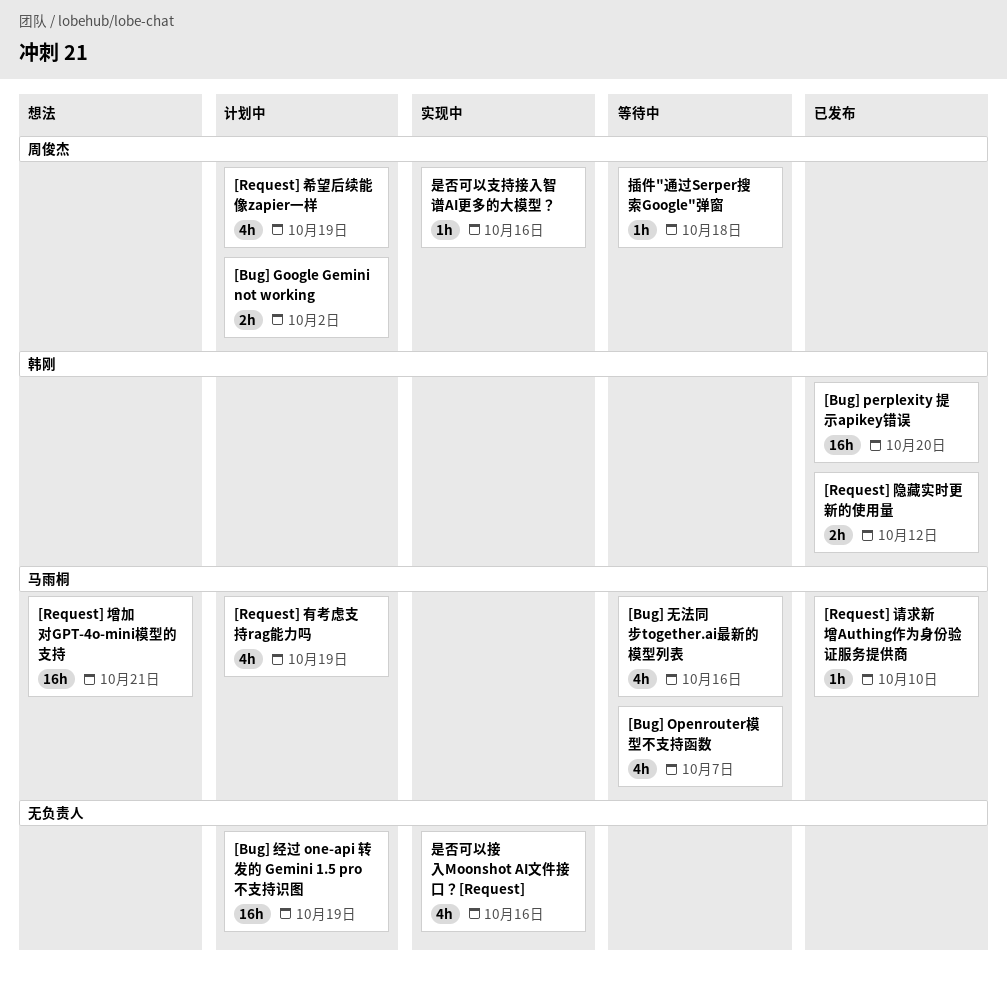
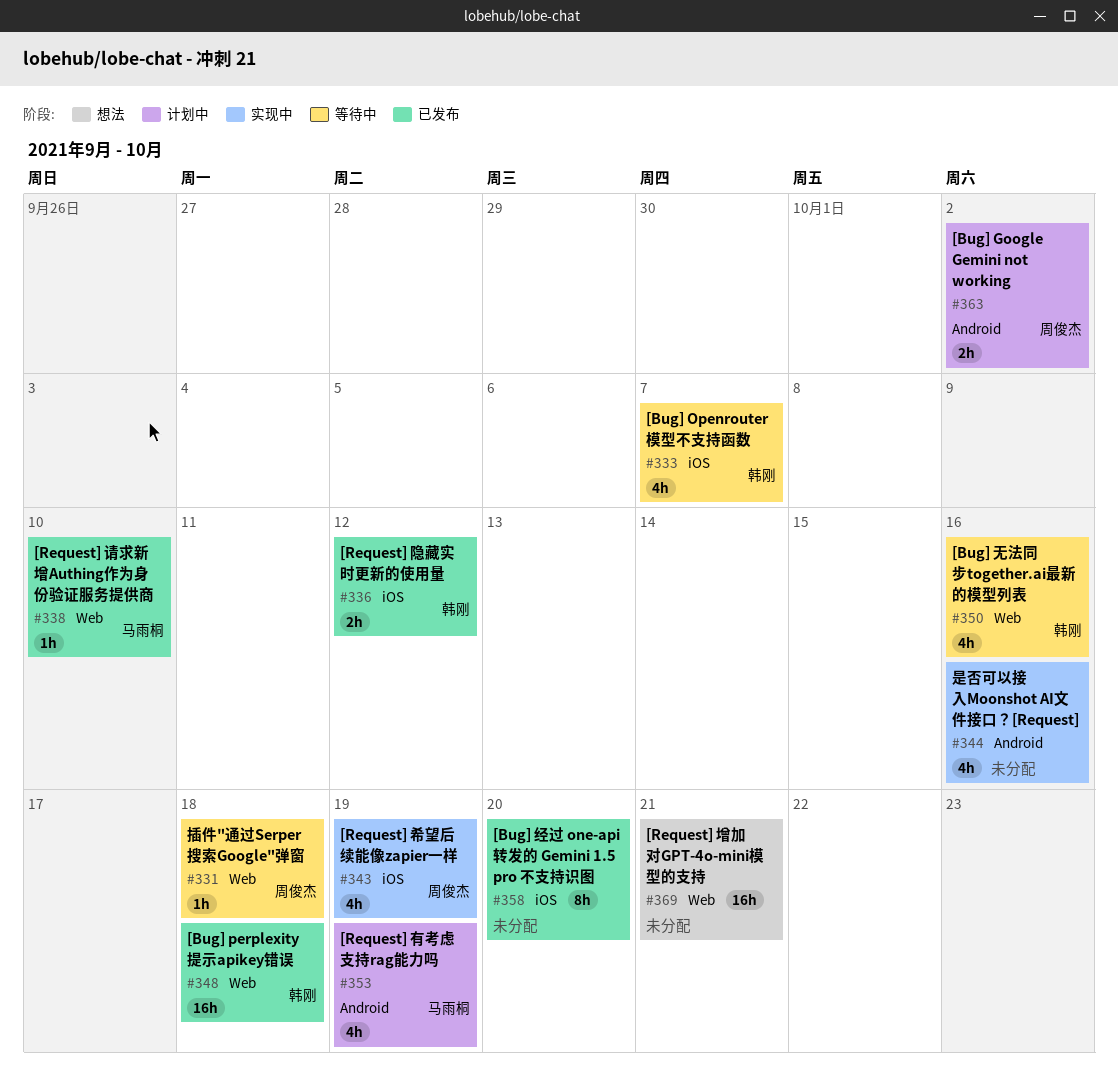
[Bug] Openrouter模型不支持函数, owner: 马雨桐 -> 韩刚
[Bug] perplexity 提示apikey错误, due: Oct 20 -> Oct 18
[Bug] 无法同步together.ai最新的模型列表, owner: 马雨桐 -> 韩刚
[Bug] 经过 one-api 转发的 Gemini 1.5 pro 不支持识图, status: 计划中 -> 已发布
[Bug] 经过 one-api 转发的 Gemini 1.5 pro 不支持识图, estimate: 16h -> 8h
[Bug] 经过 one-api 转发的 Gemini 1.5 pro 不支持识图, due: Oct 19 -> Oct 20
[Request] 增加对GPT-4o-mini模型的支持, owner: 马雨桐 -> none
[Request] 希望后续能像zapier一样, status: 计划中 -> 实现中
是否可以支持接入智谱AI更多的大模型？: present -> none

